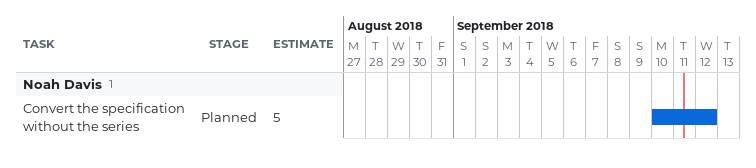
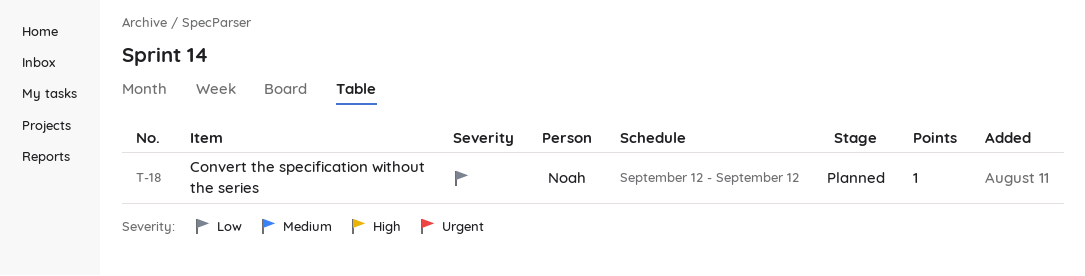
Convert the specification without the series, estimate: 5 -> 1
Convert the specification without the series, start: Sep 10 -> Sep 12

